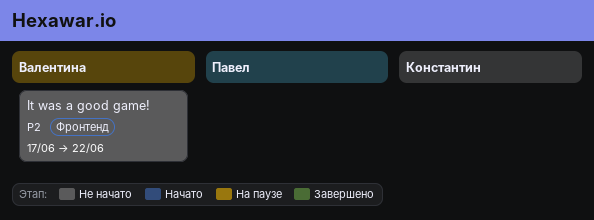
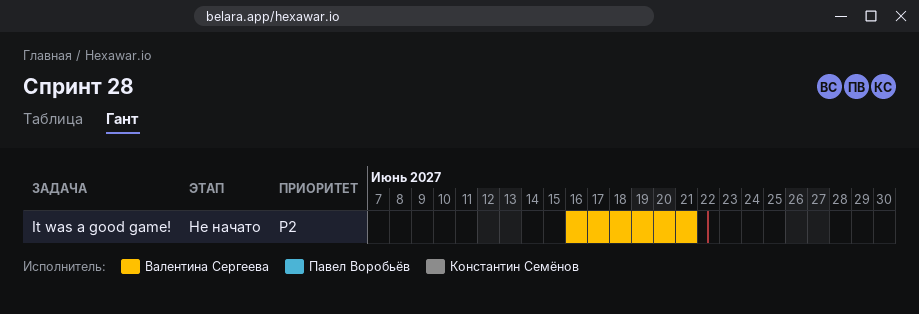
It was a good game!, start: Jun 17 -> Jun 16
It was a good game!, due: Jun 22 -> Jun 21

